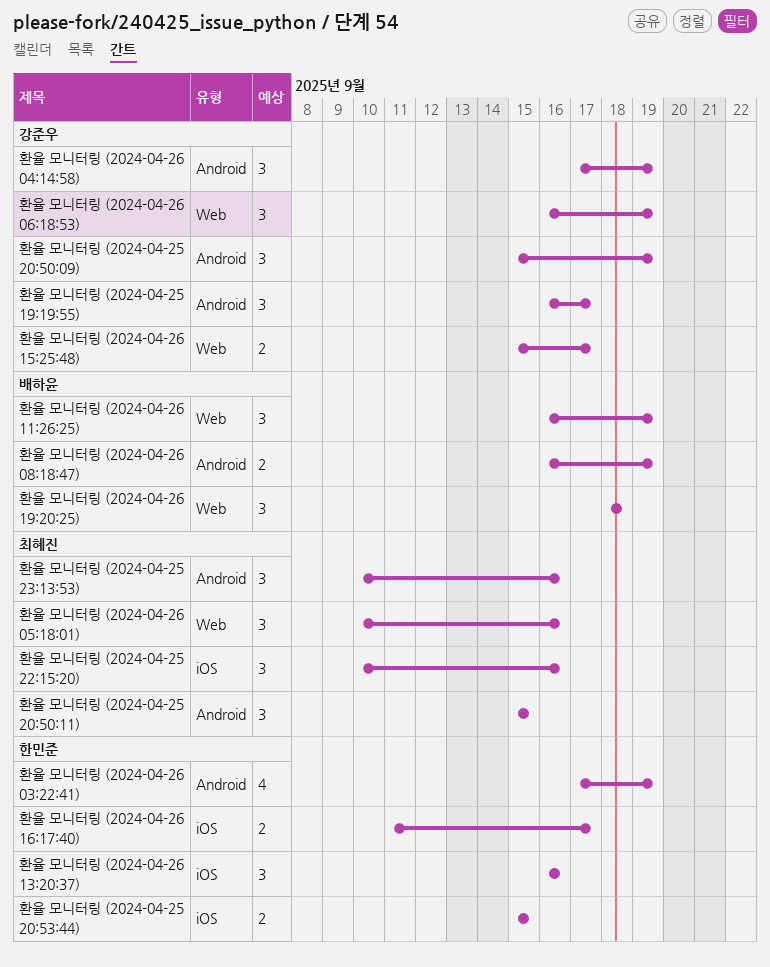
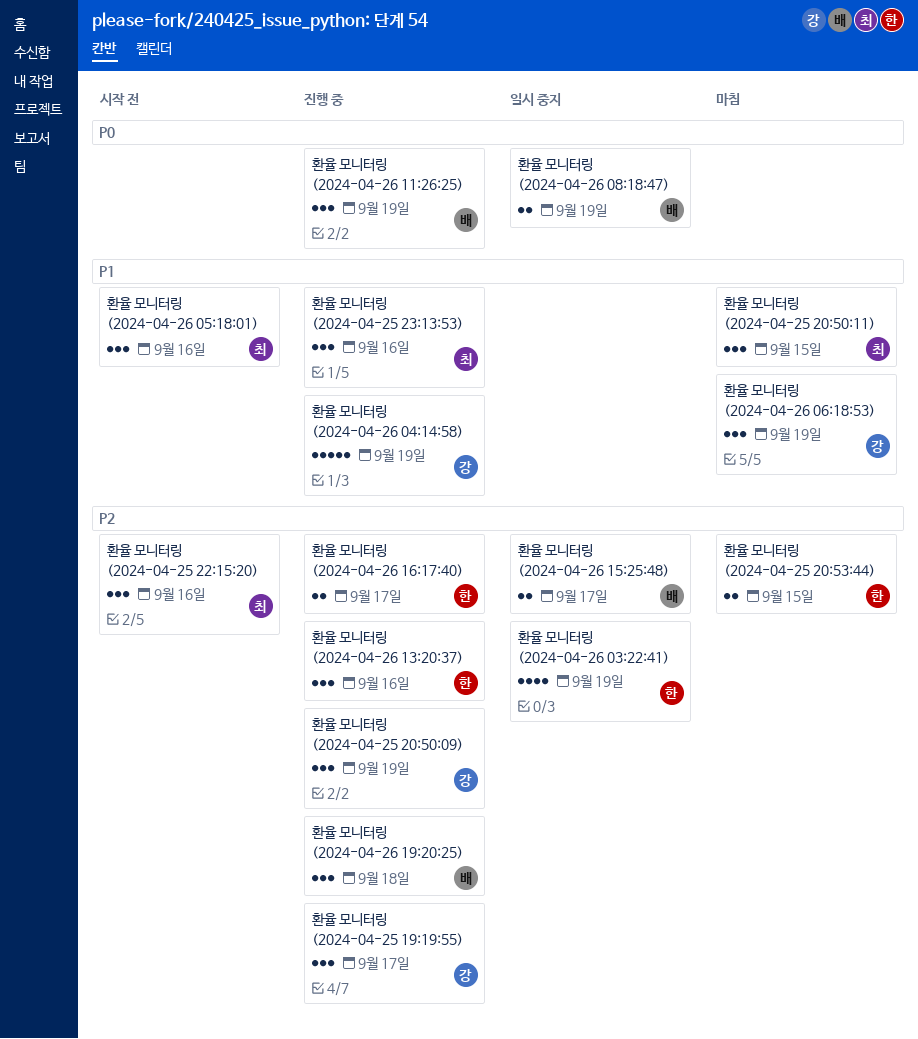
환율 모니터링 (2024-04-26 04:14:58), estimate: 3 -> 5
환율 모니터링 (2024-04-26 15:25:48), owner: 강준우 -> 배하윤

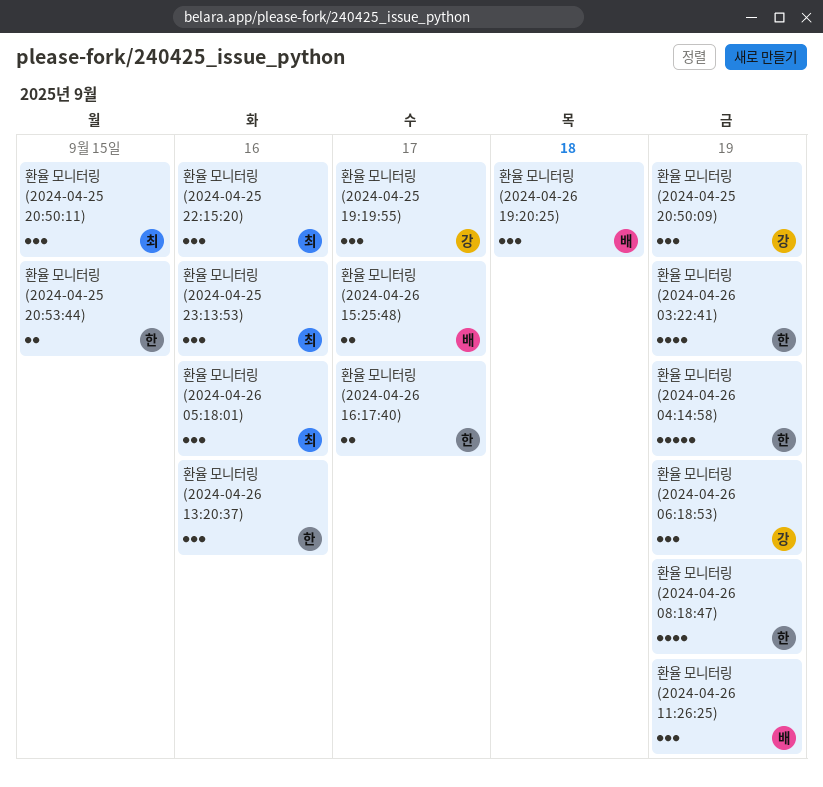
환율 모니터링 (2024-04-26 04:14:58), owner: 강 -> 한
환율 모니터링 (2024-04-26 08:18:47), owner: 배 -> 한
환율 모니터링 (2024-04-26 08:18:47), estimate: 2 -> 4

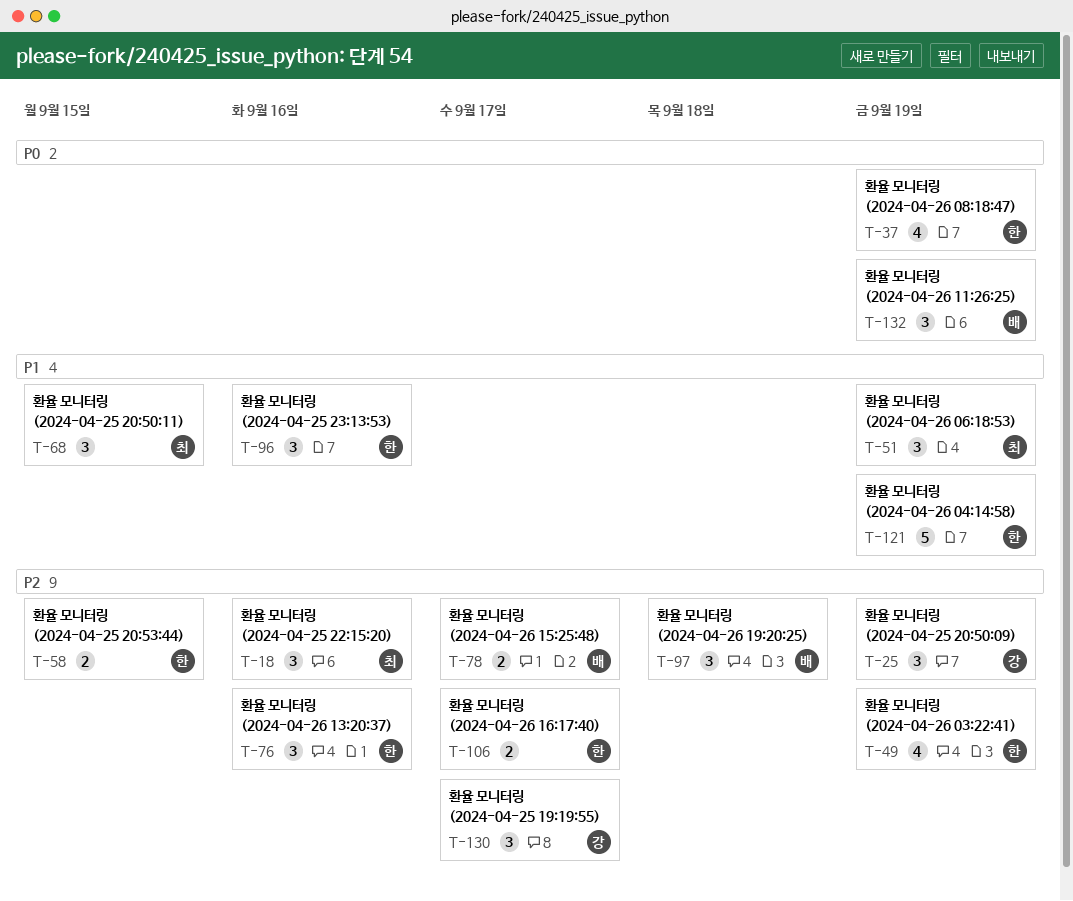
환율 모니터링 (2024-04-25 23:13:53), owner: 최 -> 한
환율 모니터링 (2024-04-26 05:18:01): present -> none
환율 모니터링 (2024-04-26 06:18:53), owner: 강 -> 최

